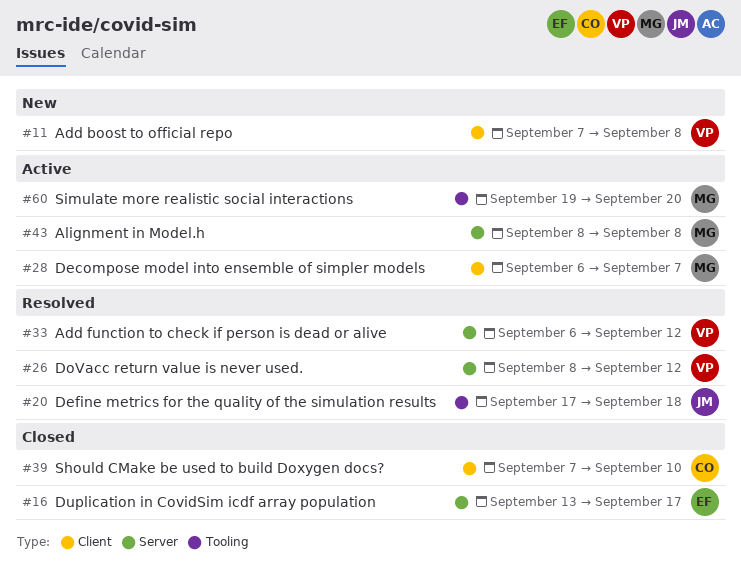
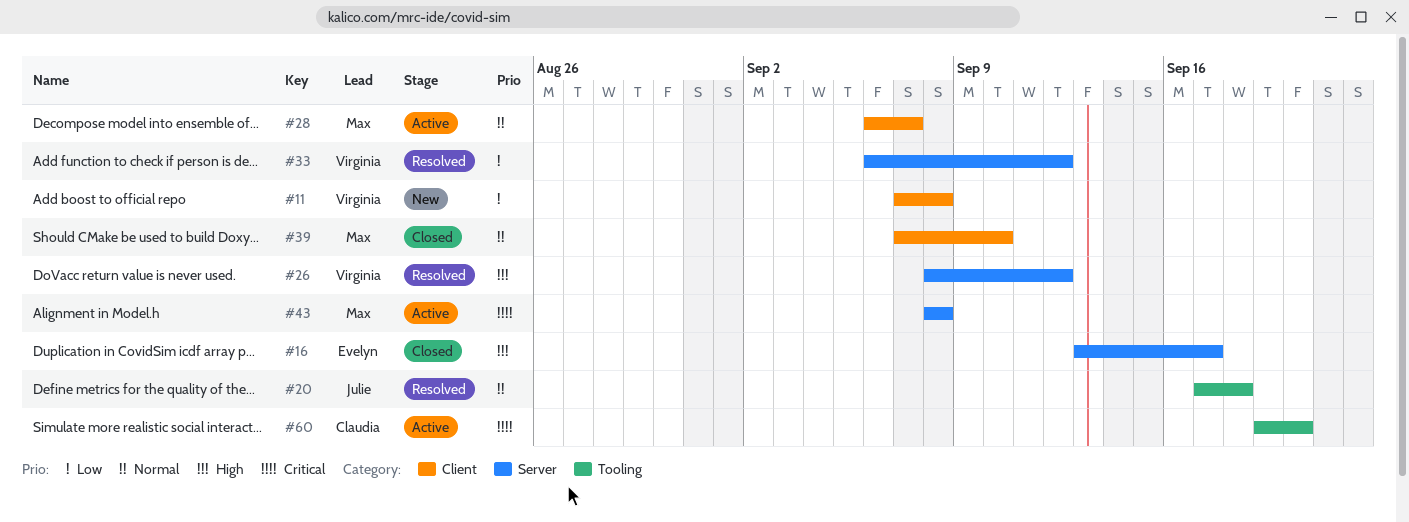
#39, owner: Claudia -> Max
#60, owner: Max -> Claudia

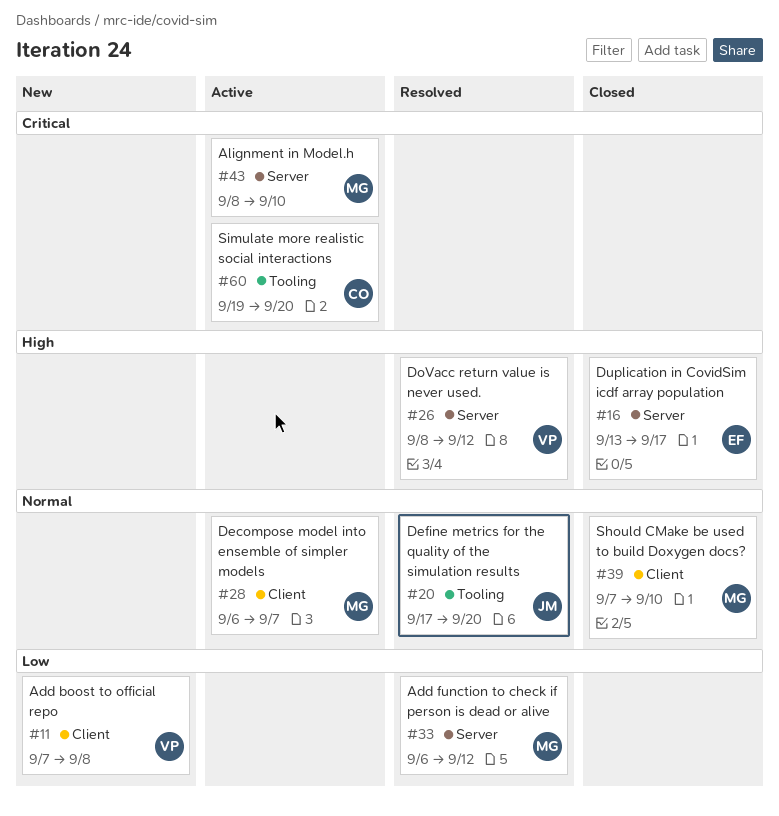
#20, due: Sep 18 -> Sep 20
#33, owner: Virginia -> Max
#43, due: Sep 8 -> Sep 10

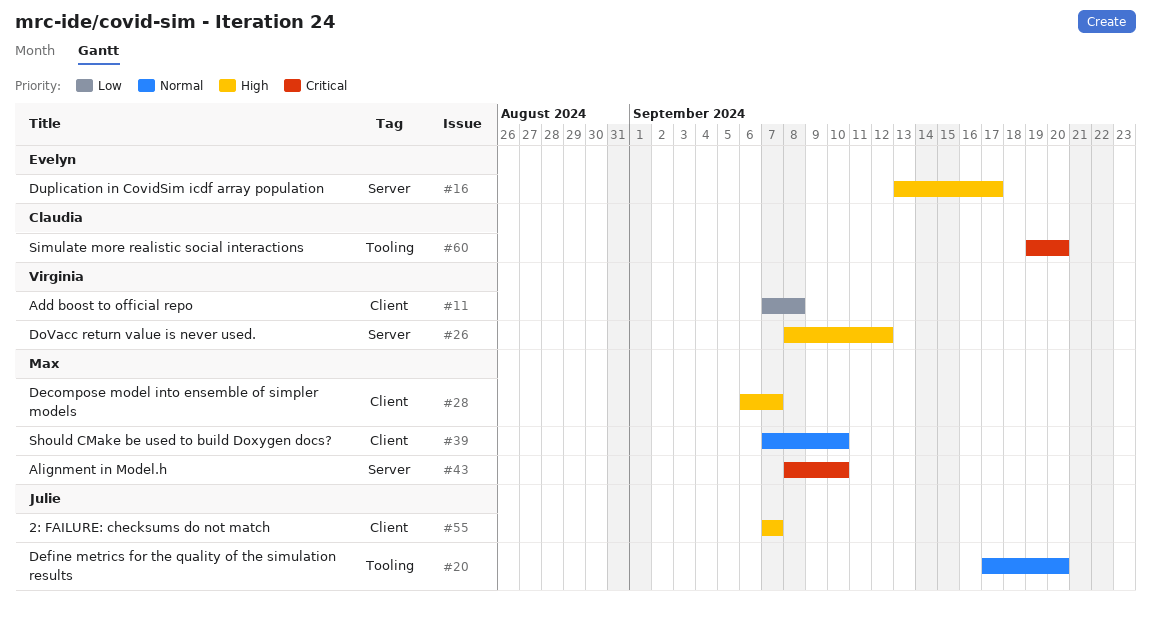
#28, priority: Normal -> High
#33: present -> none
#55: none -> present

